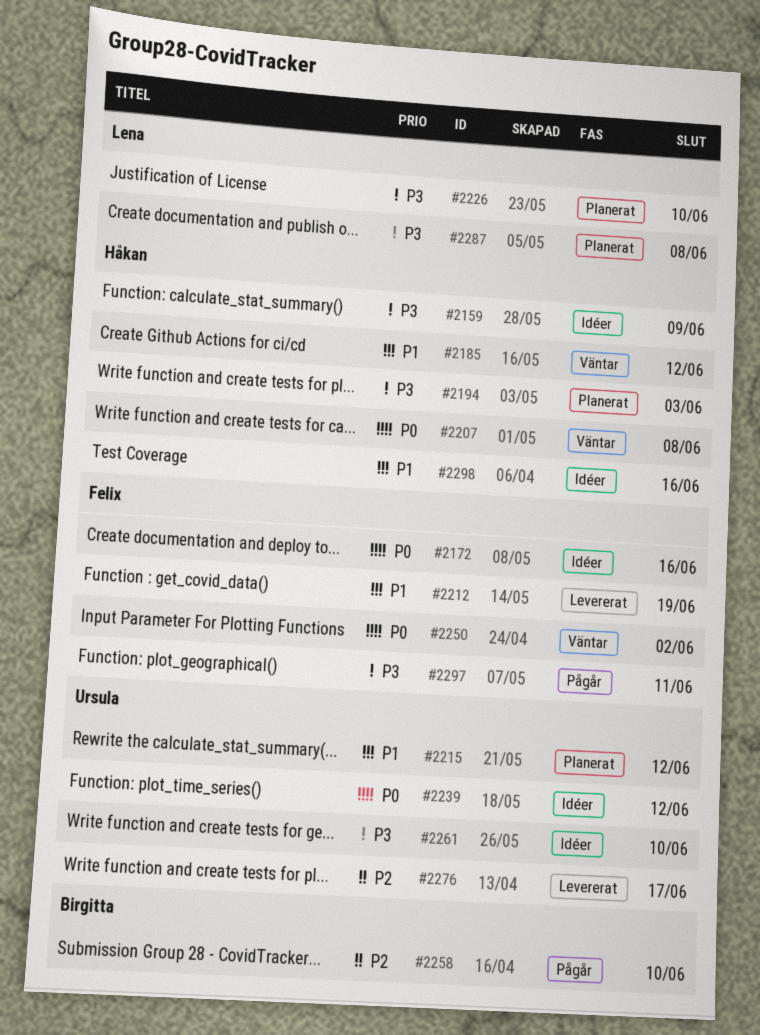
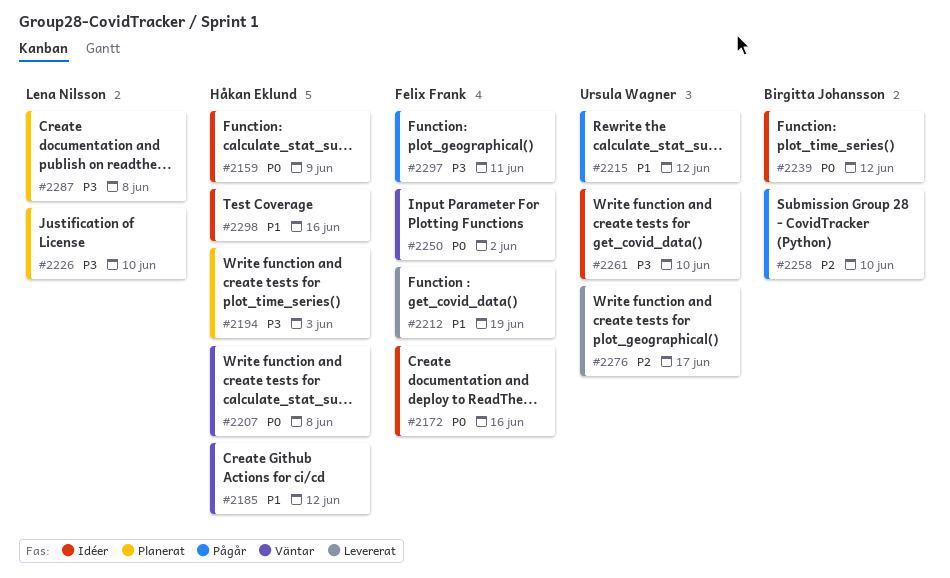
#2159, priority: P3 -> P0
#2215, status: Planerat -> Pågår
#2239, owner: Ursula Wagner -> Birgitta Johansson

